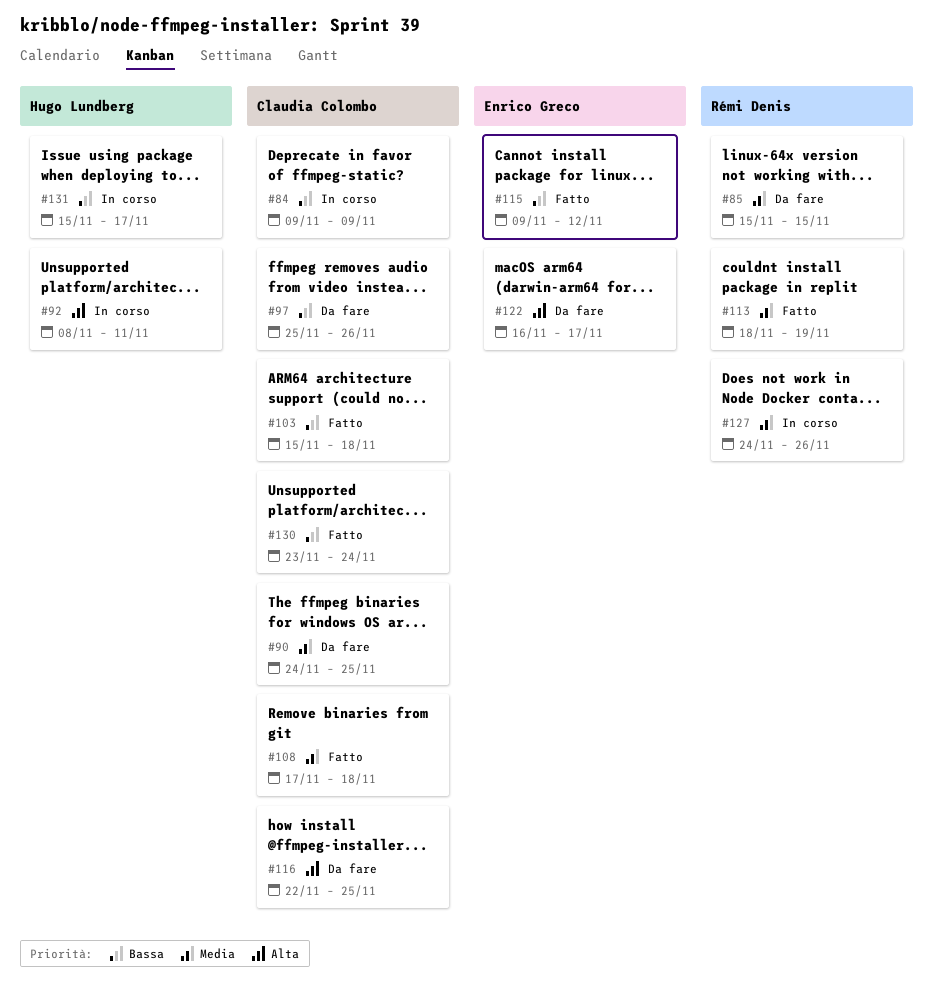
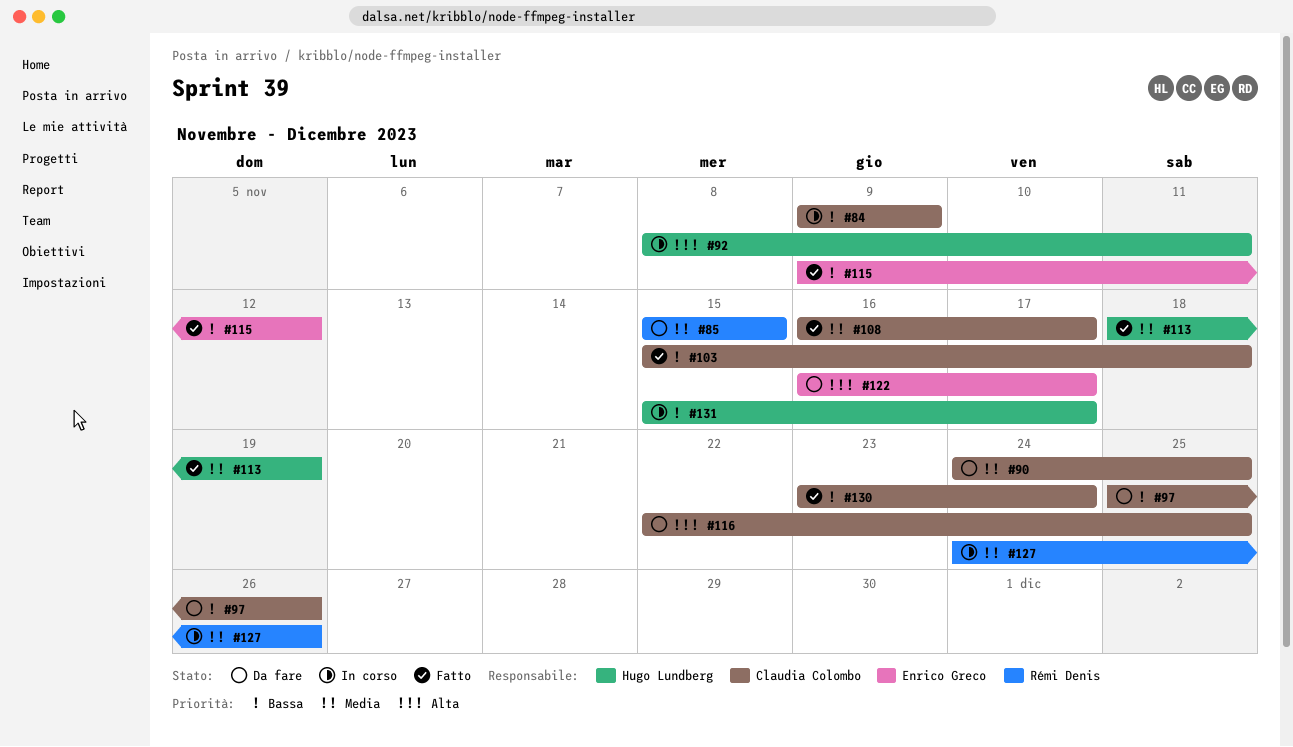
#108, start: Nov 17 -> Nov 16
#108, due: Nov 18 -> Nov 17
#113, owner: Rémi Denis -> Hugo Lundberg

